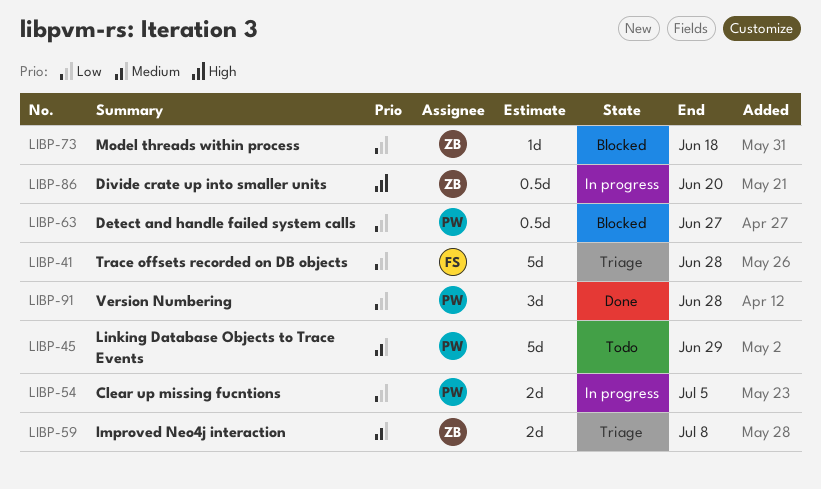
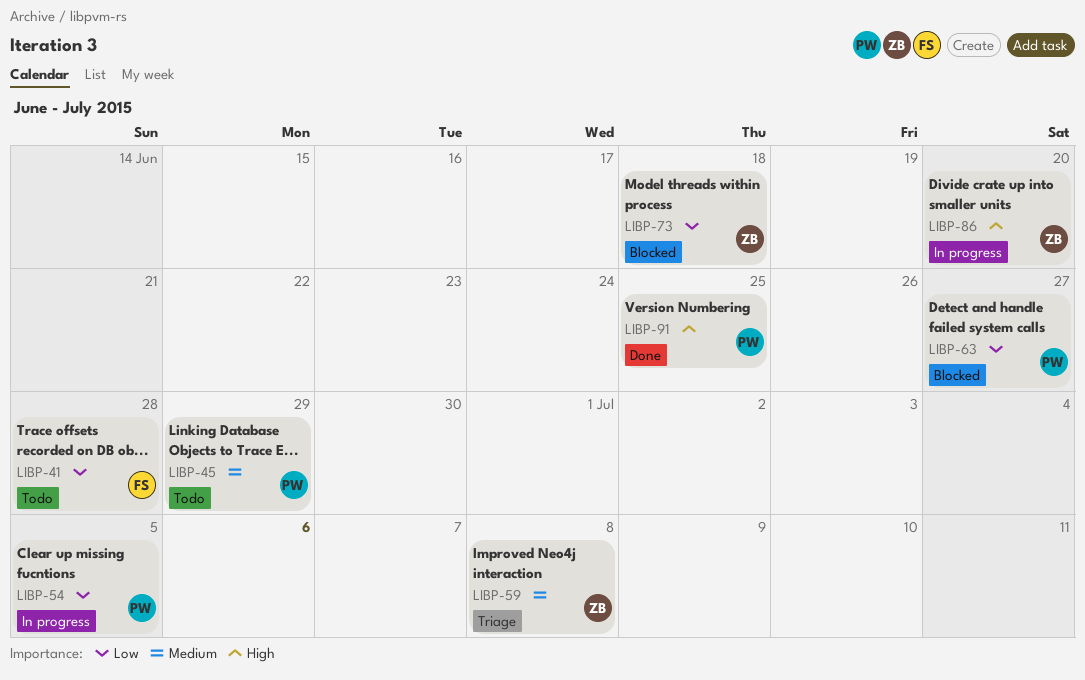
LIBP-41, status: Triage -> Todo
LIBP-91, priority: Low -> High
LIBP-91, due: Jun 28 -> Jun 25

